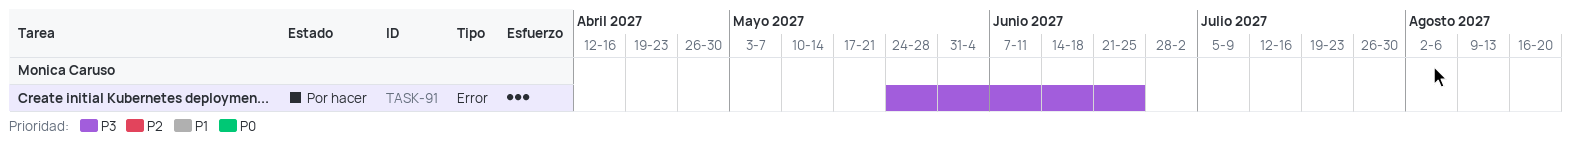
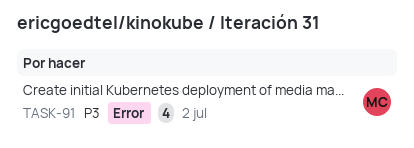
TASK-91, estimate: 3 -> 4
TASK-91, due: Jun 25 -> Jul 2

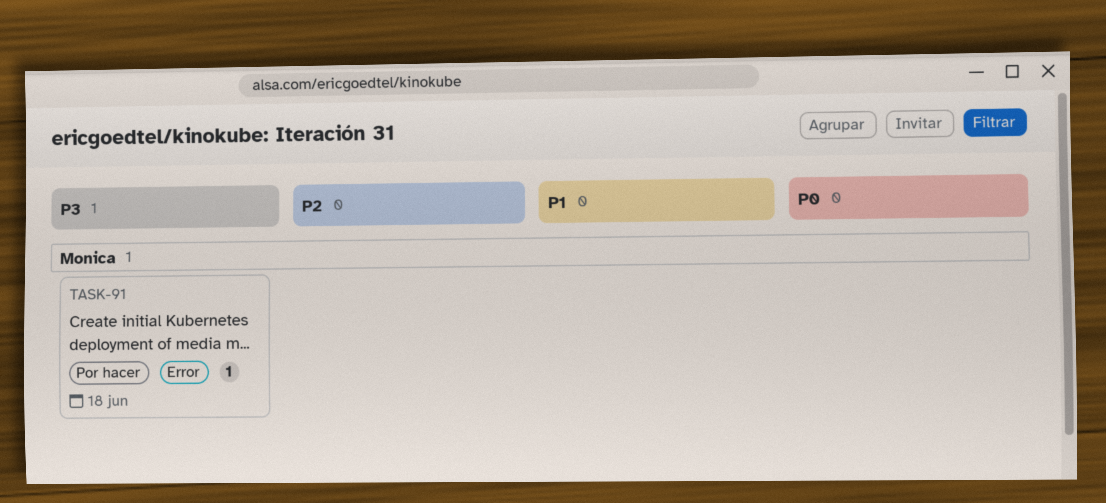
TASK-91, estimate: 4 -> 1
TASK-91, due: Jul 2 -> Jun 18

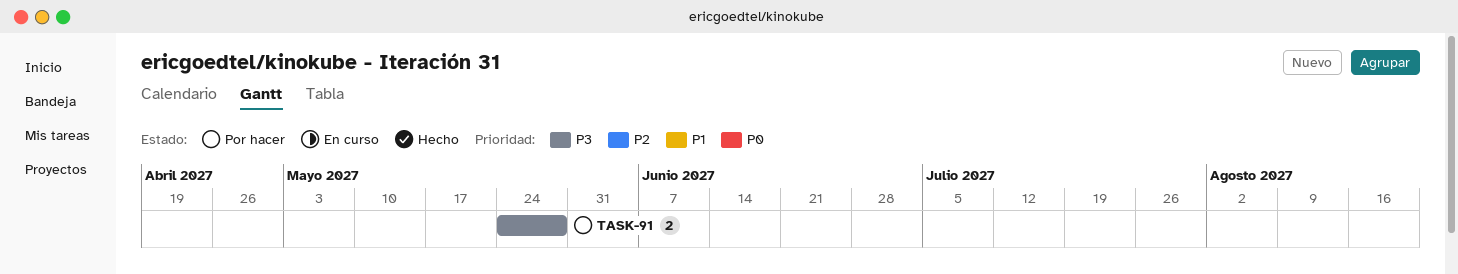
TASK-91, estimate: 1 -> 2
TASK-91, due: Jun 18 -> May 28

